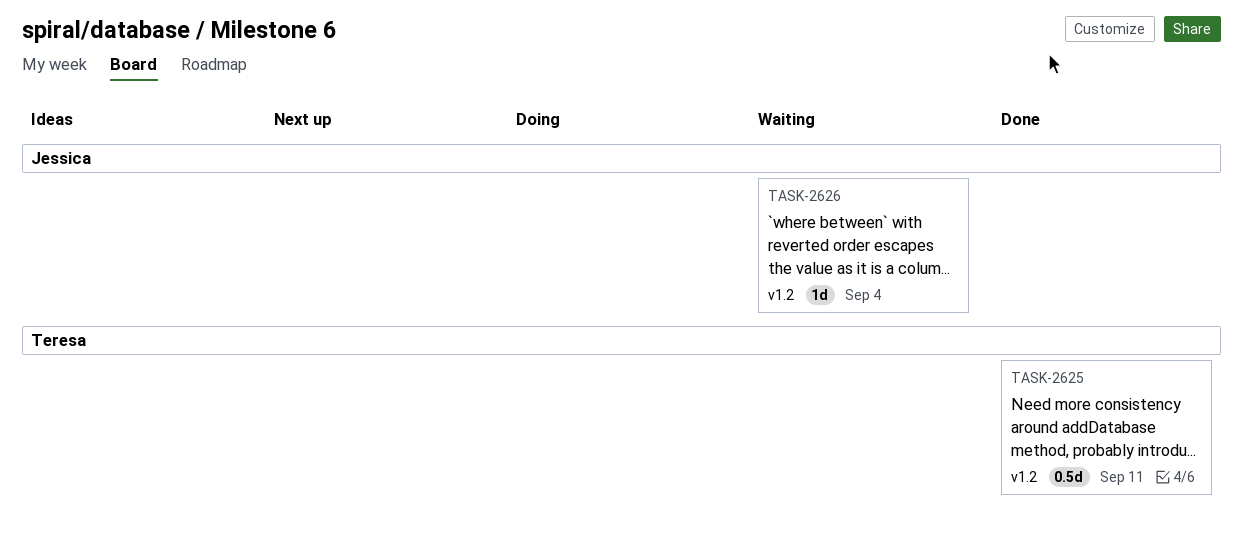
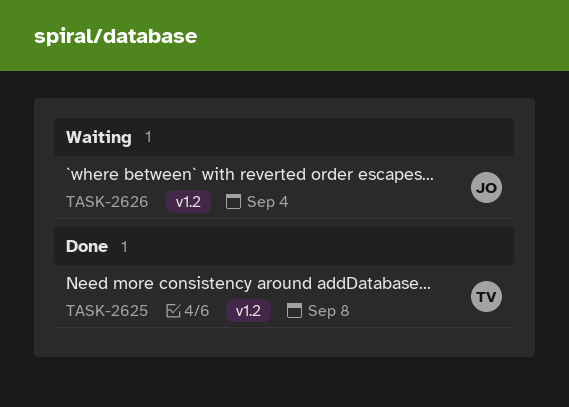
TASK-2625, due: Sep 11 -> Sep 8

